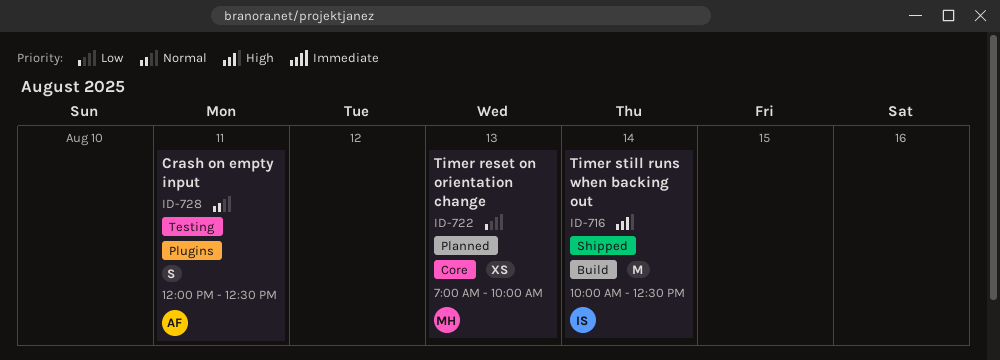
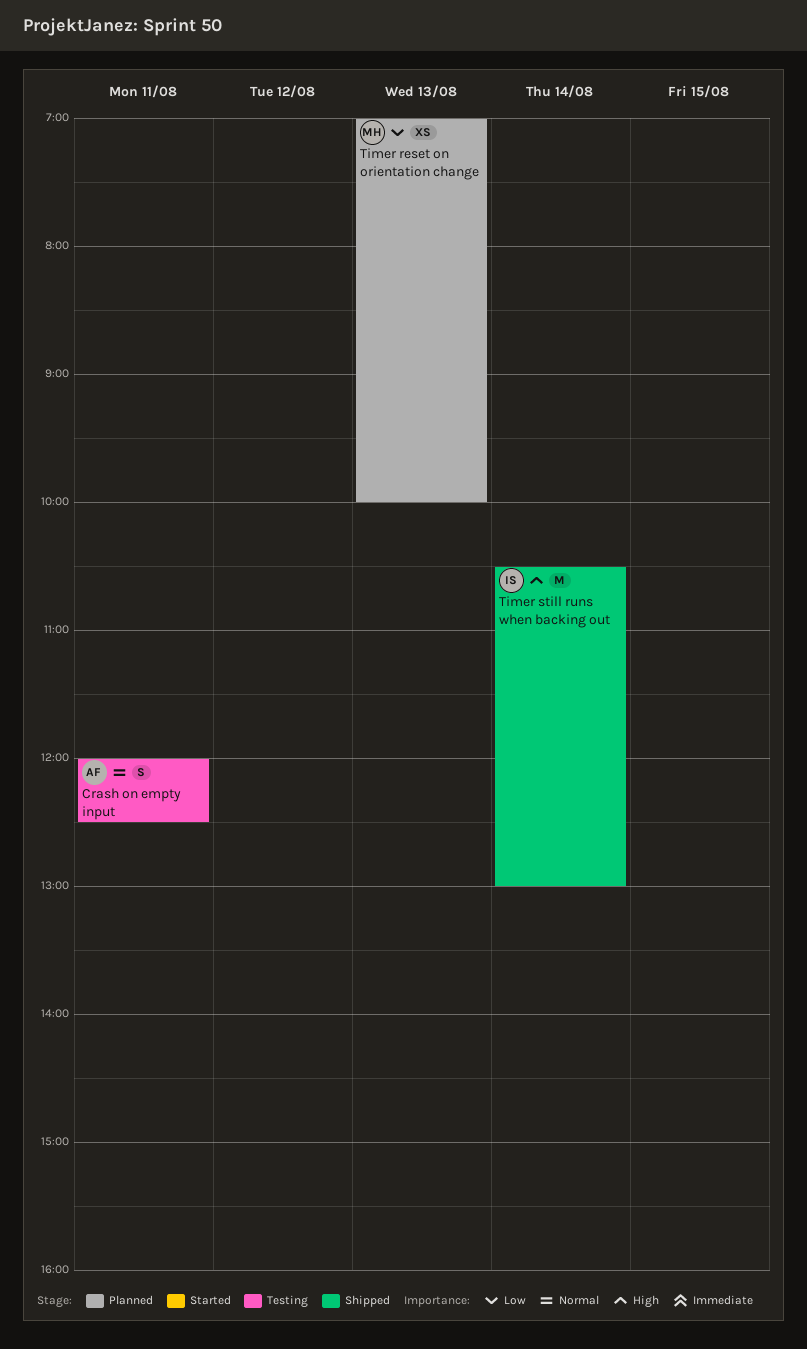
Timer still runs when backing out, begins: 10:00 -> 10:30
Timer still runs when backing out, ends: 12:30 -> 13:00

